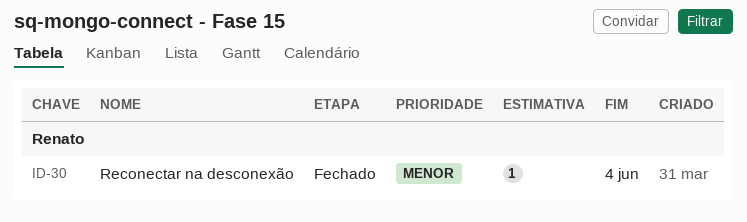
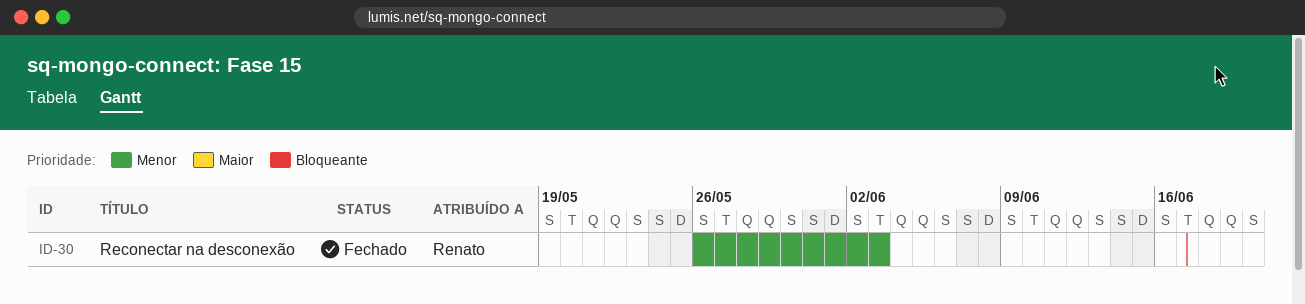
ID-30, due: Jun 4 -> Jun 3

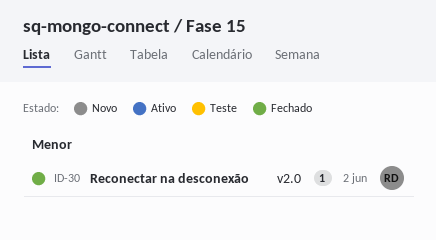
ID-30, due: Jun 3 -> Jun 2

